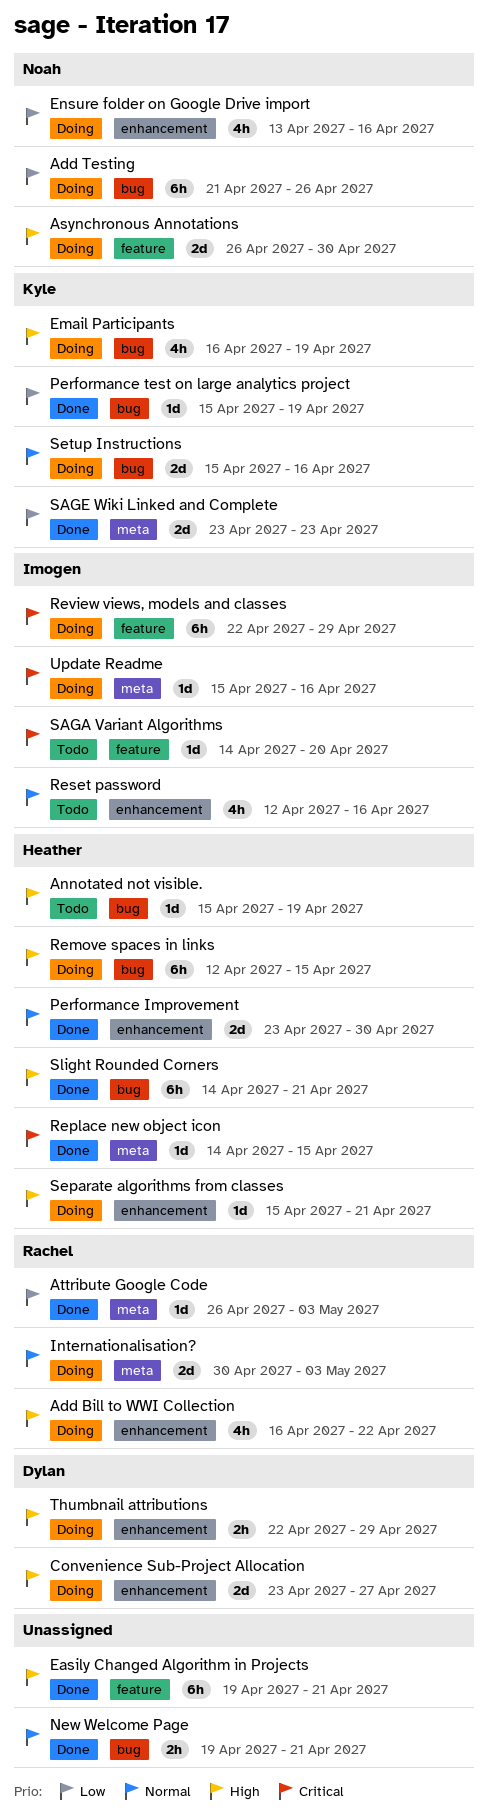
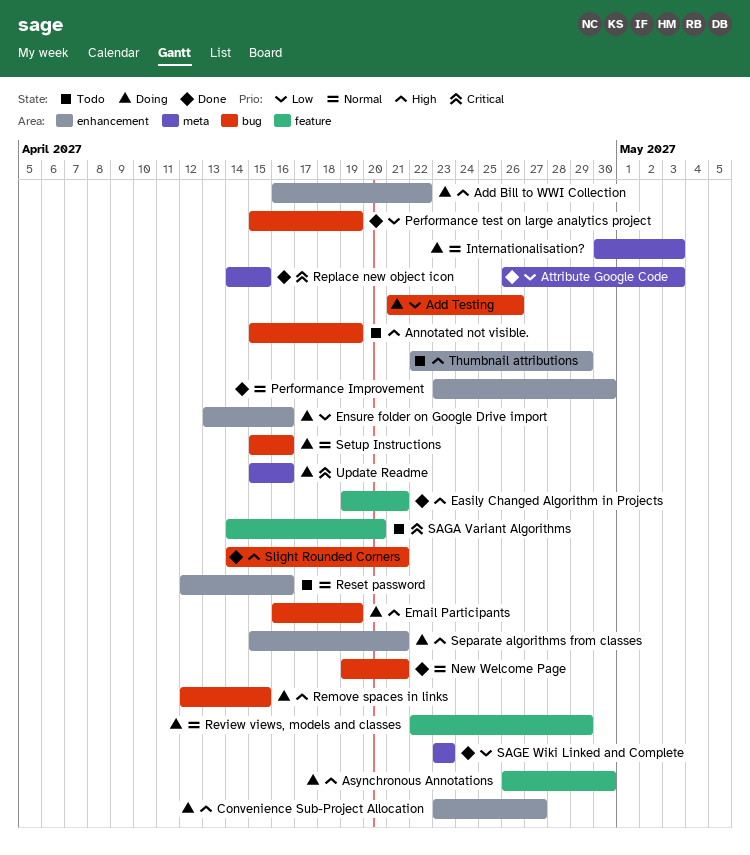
Review views, models and classes, priority: Critical -> Normal
Thumbnail attributions, status: Doing -> Todo

